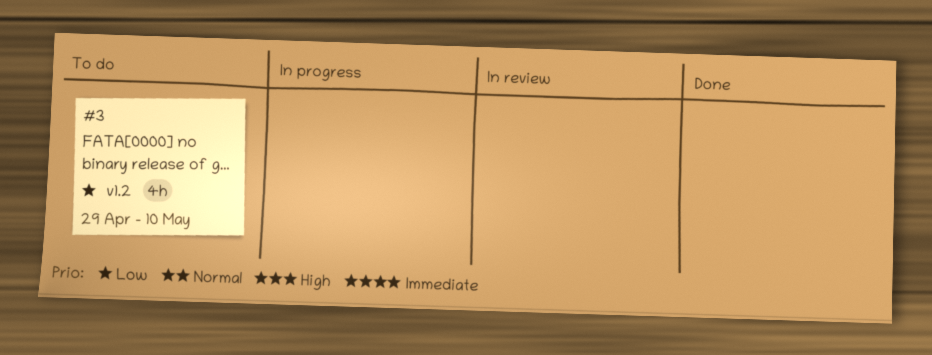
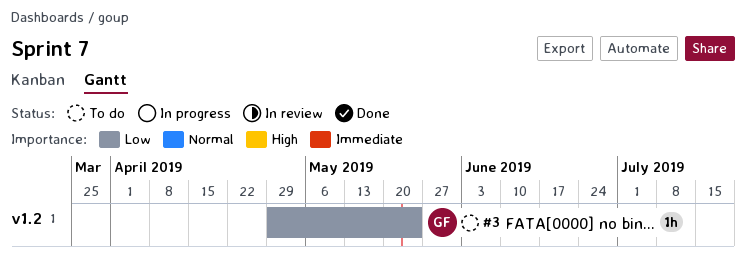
#3, estimate: 4h -> 1h
#3, due: May 10 -> May 24

